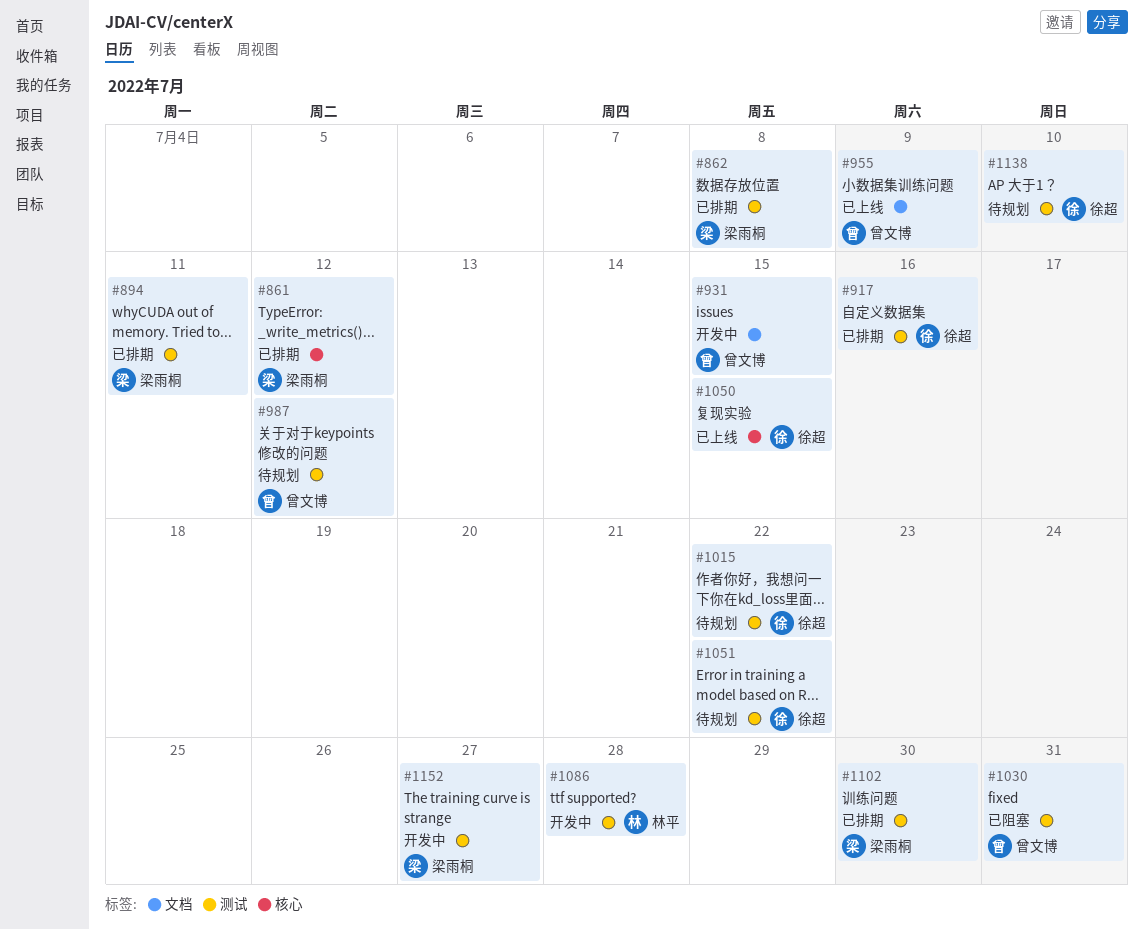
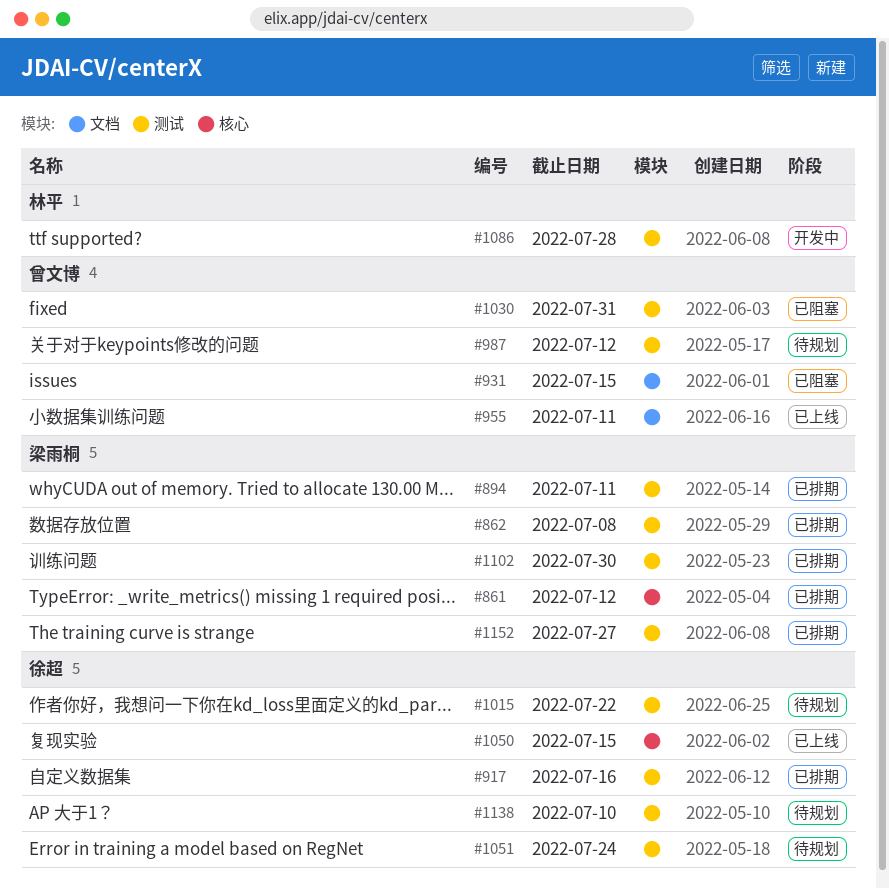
#931, status: 开发中 -> 已阻塞
#955, due: Jul 9 -> Jul 11
#1051, due: Jul 22 -> Jul 24
#1152, status: 开发中 -> 已排期

